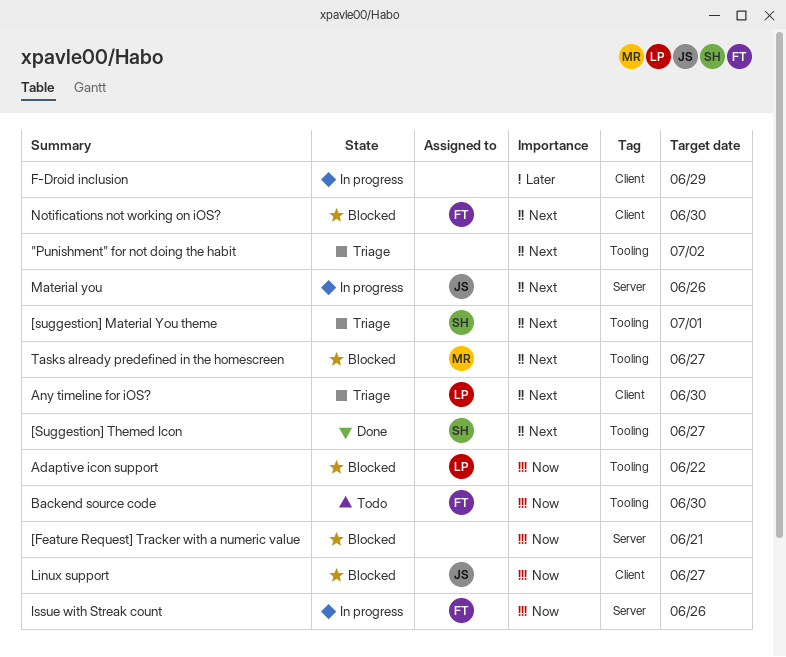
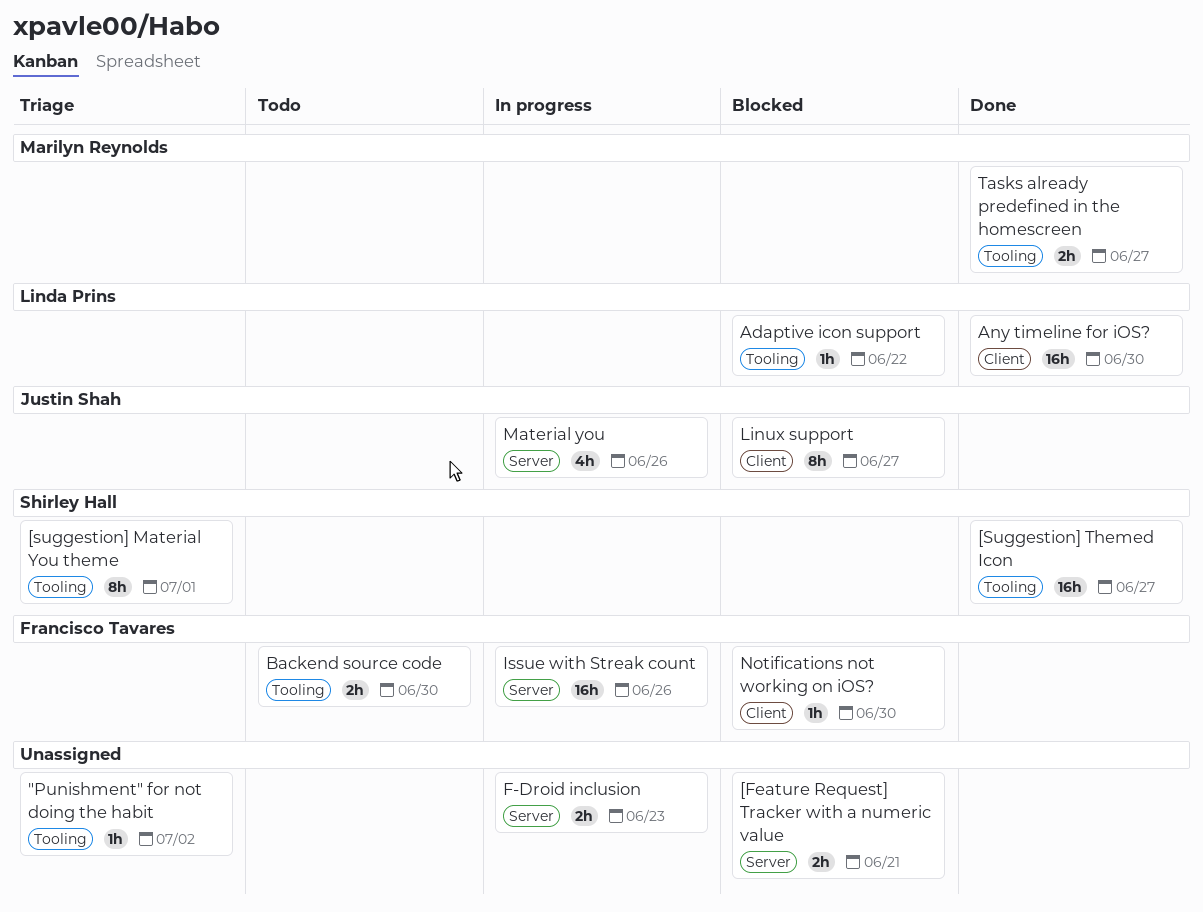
Any timeline for iOS?, status: Triage -> Done
F-Droid inclusion, label: Client -> Server
F-Droid inclusion, due: Jun 29 -> Jun 23
Tasks already predefined in the homescreen, status: Blocked -> Done

